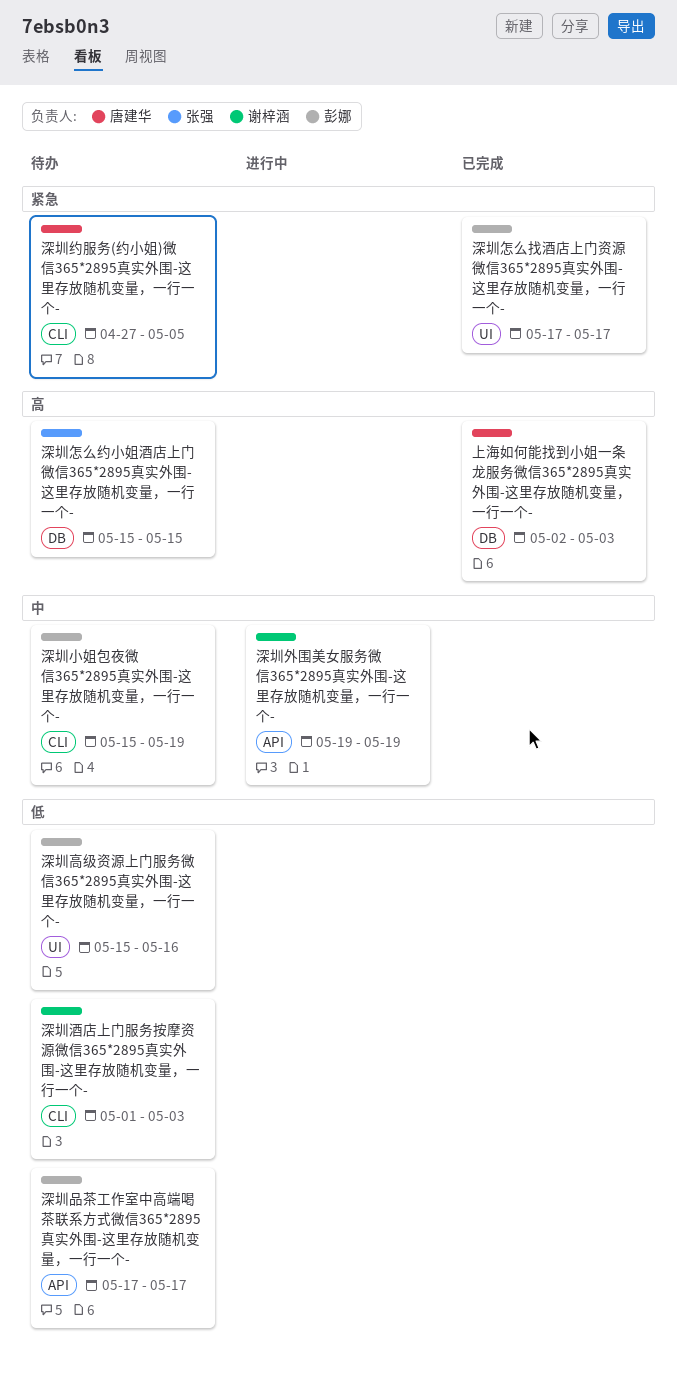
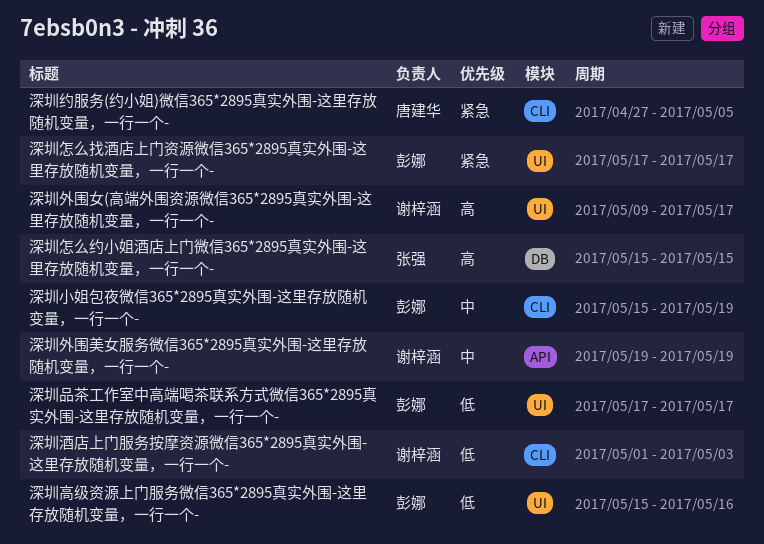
上海如何能找到小姐一条龙服务微信365*2895真实外围-这里存放随机变量，一行一个-: present -> none
深圳品茶工作室中高端喝茶联系方式微信365*2895真实外围-这里存放随机变量，一行一个-, label: API -> UI
深圳外围女(高端外围资源微信365*2895真实外围-这里存放随机变量，一行一个-: none -> present

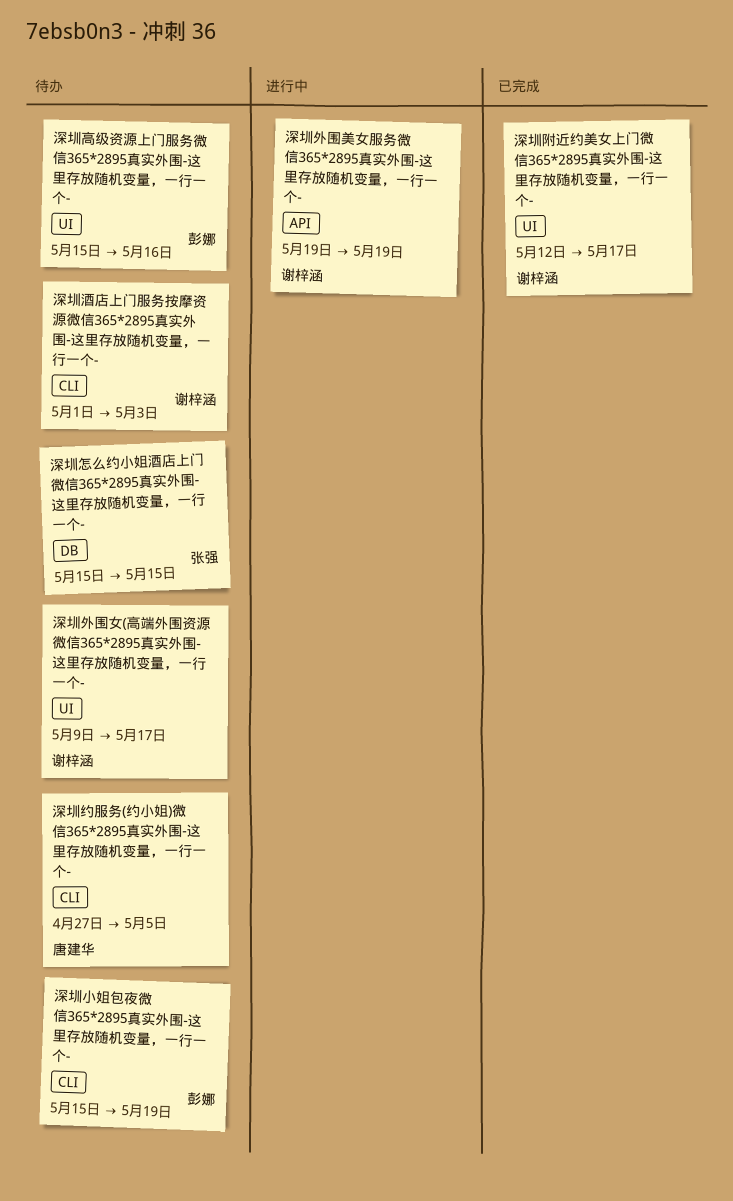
深圳品茶工作室中高端喝茶联系方式微信365*2895真实外围-这里存放随机变量，一行一个-: present -> none
深圳怎么找酒店上门资源微信365*2895真实外围-这里存放随机变量，一行一个-: present -> none
深圳附近约美女上门微信365*2895真实外围-这里存放随机变量，一行一个-: none -> present

